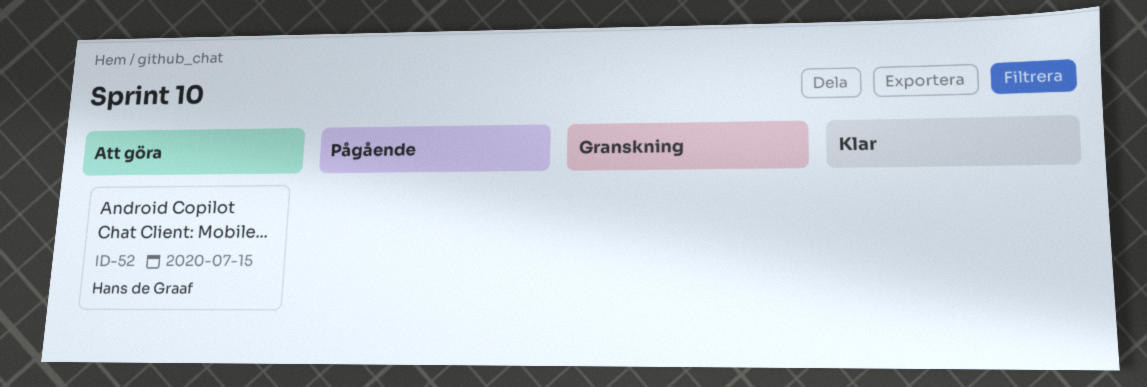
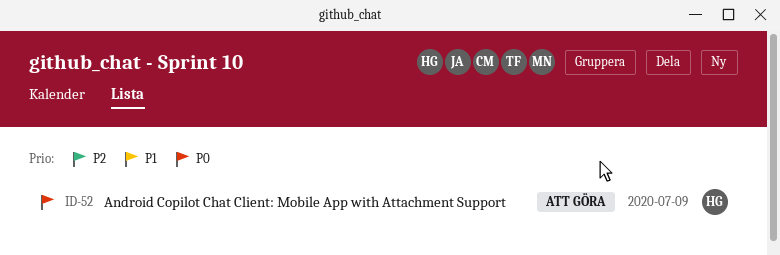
ID-52, due: Jul 15 -> Jul 9

